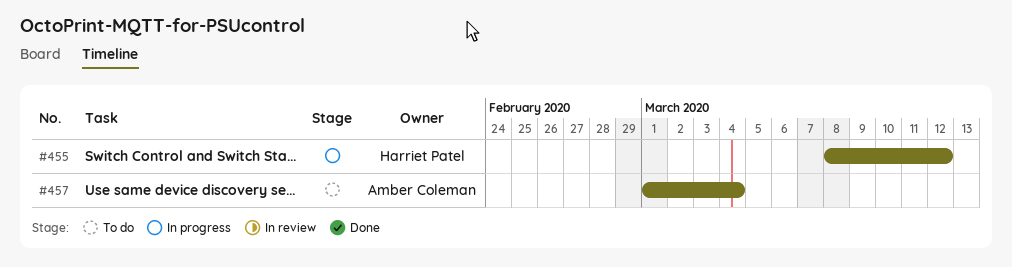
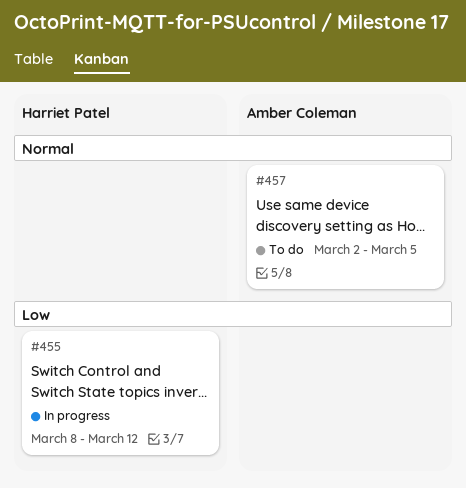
#457, start: Mar 1 -> Mar 2
#457, due: Mar 4 -> Mar 5

